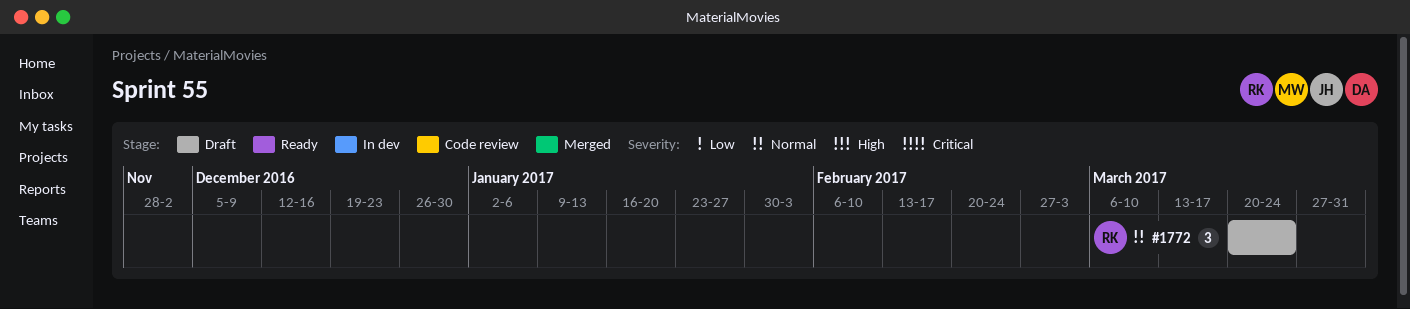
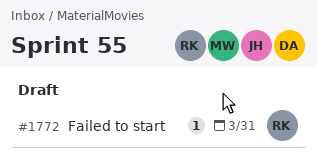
#1772, estimate: 3 -> 1
#1772, due: Mar 24 -> Mar 31

